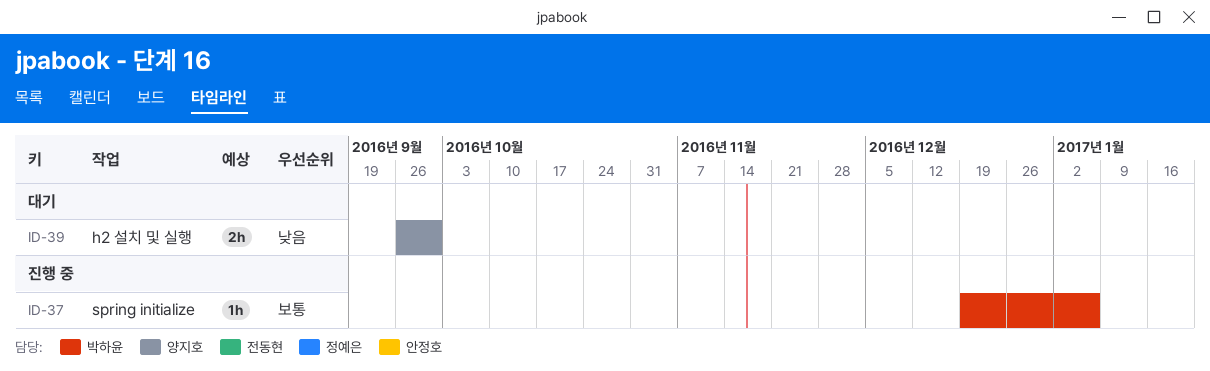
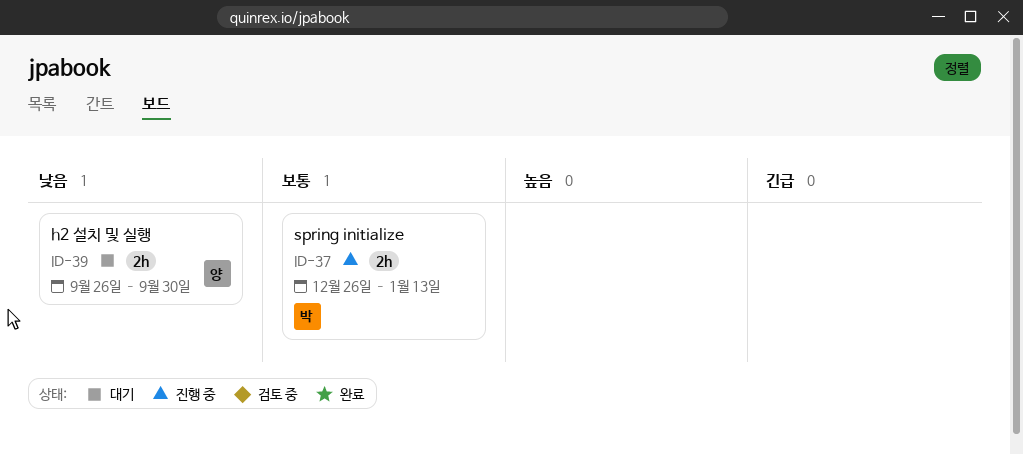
ID-37, estimate: 1h -> 2h
ID-37, start: Dec 19 -> Dec 26
ID-37, due: Jan 6 -> Jan 13

